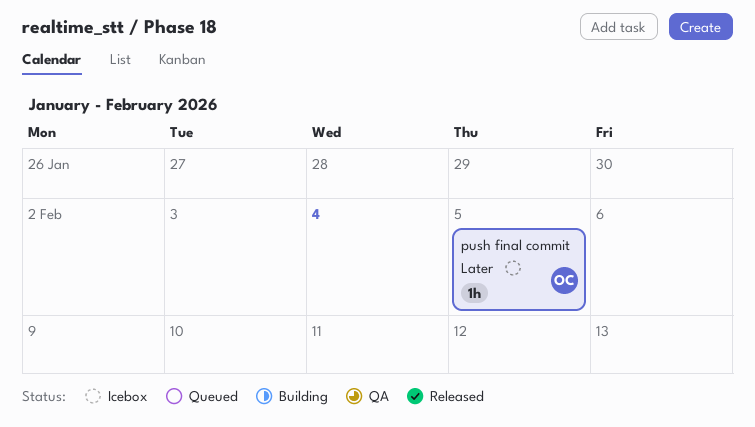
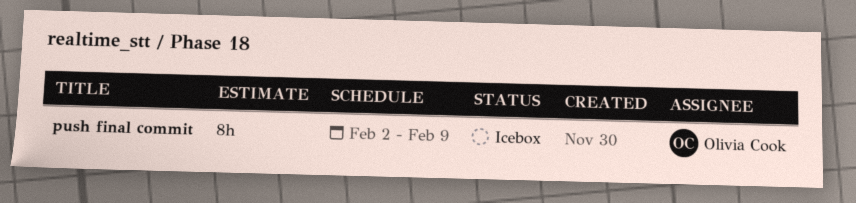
push final commit, estimate: 1h -> 8h
push final commit, due: Feb 5 -> Feb 9

